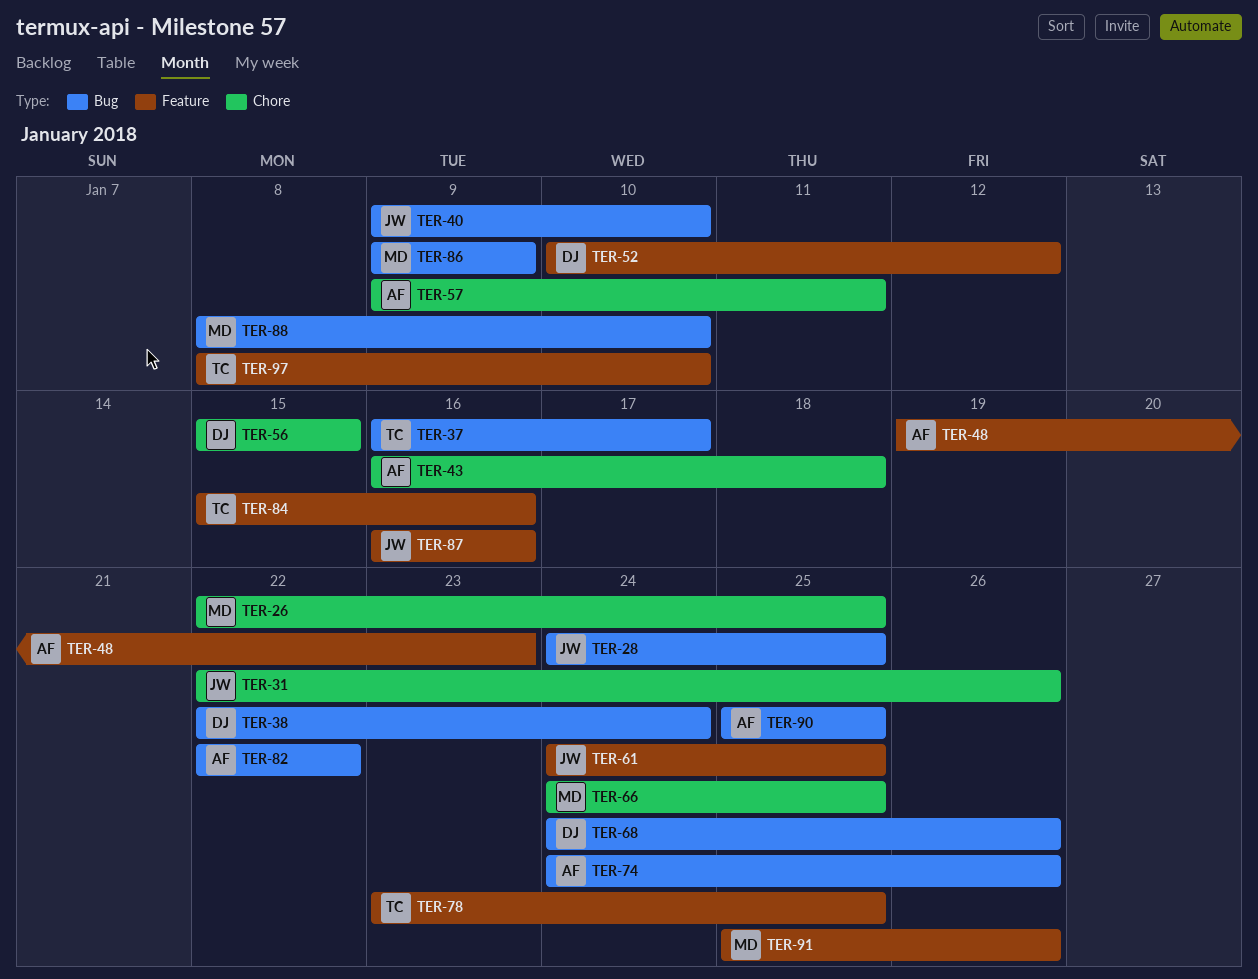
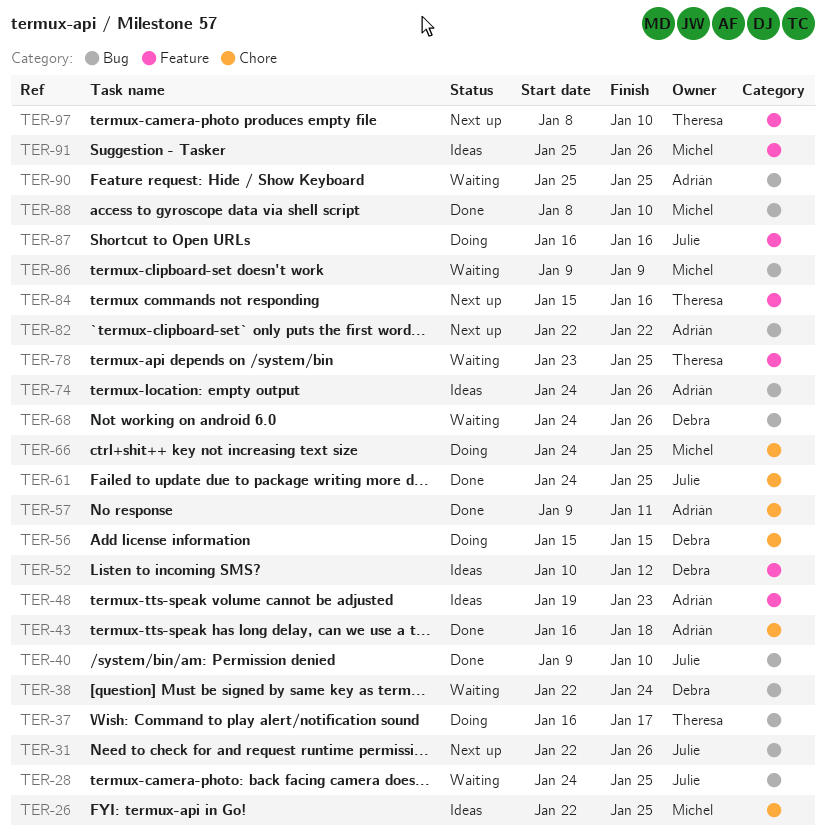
TER-31, label: Chore -> Bug
TER-61, label: Feature -> Chore

